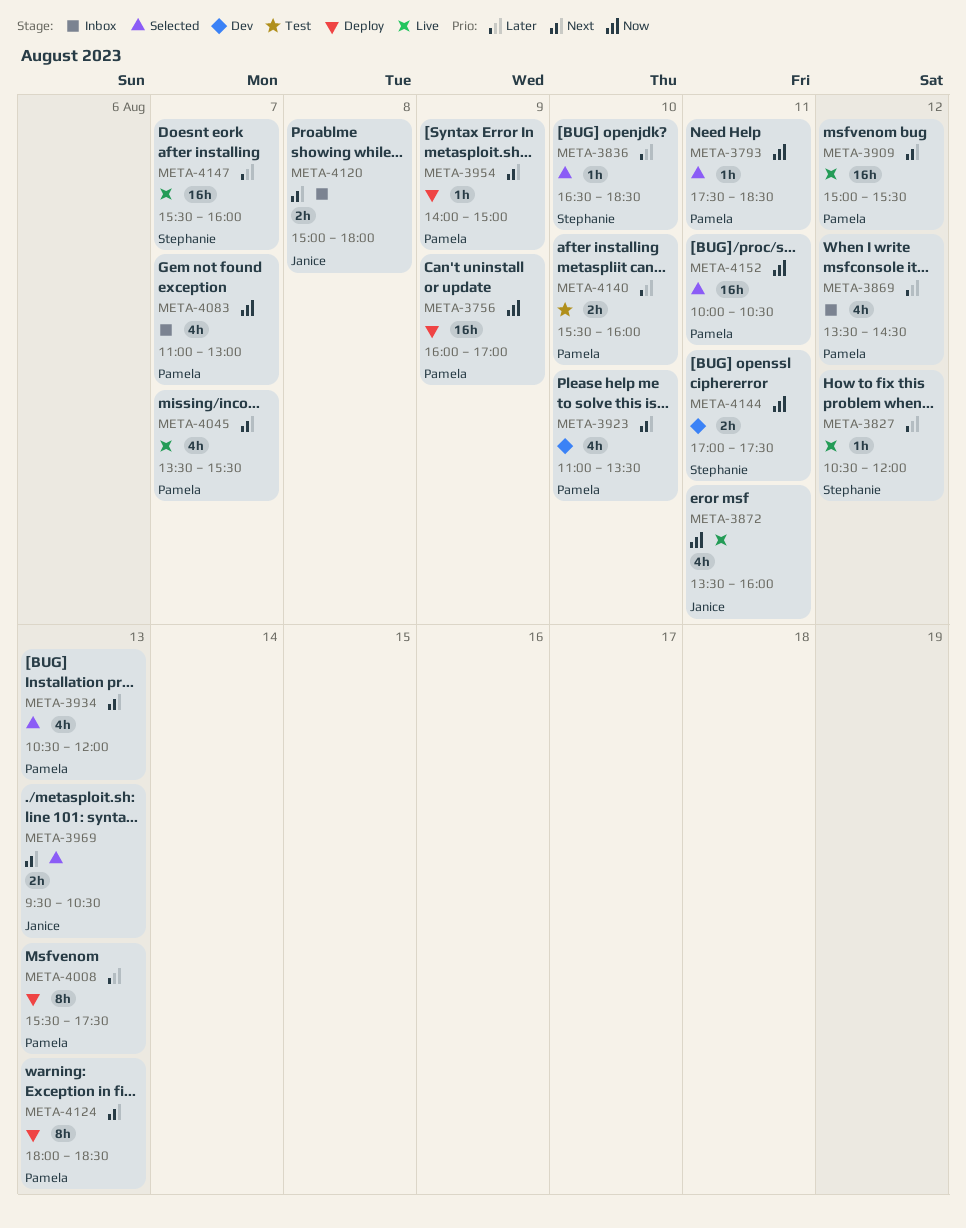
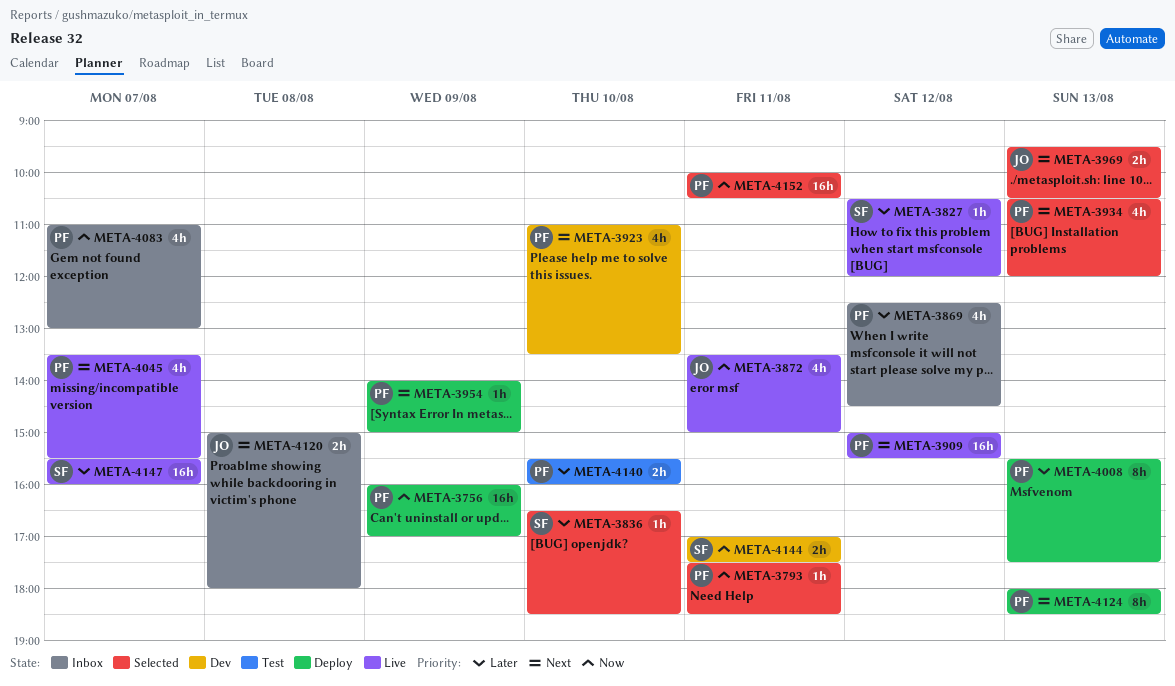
META-3869, begins: 13:30 -> 12:30
META-3872, ends: 16:00 -> 15:00

